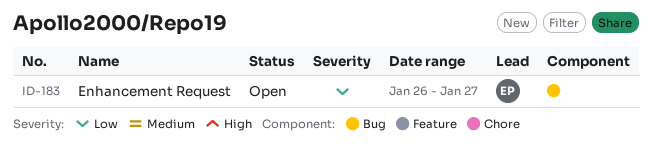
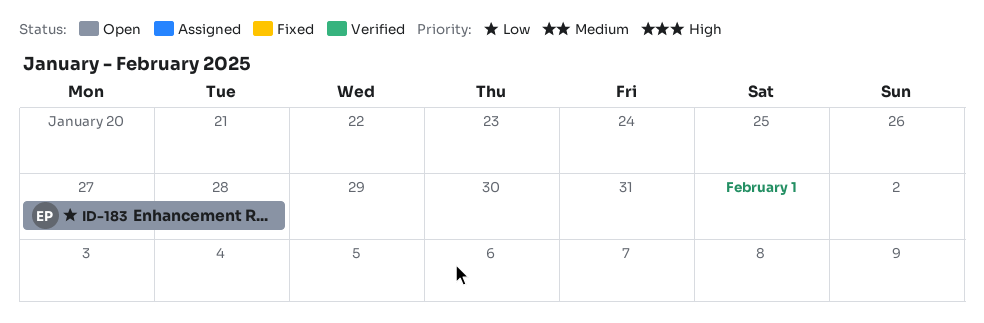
ID-183, start: Jan 26 -> Jan 27
ID-183, due: Jan 27 -> Jan 28

